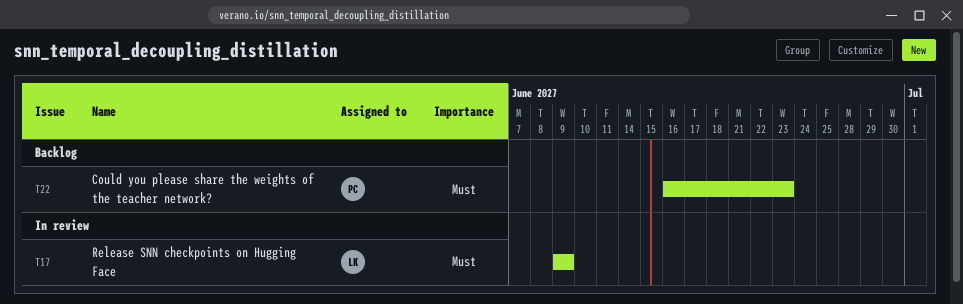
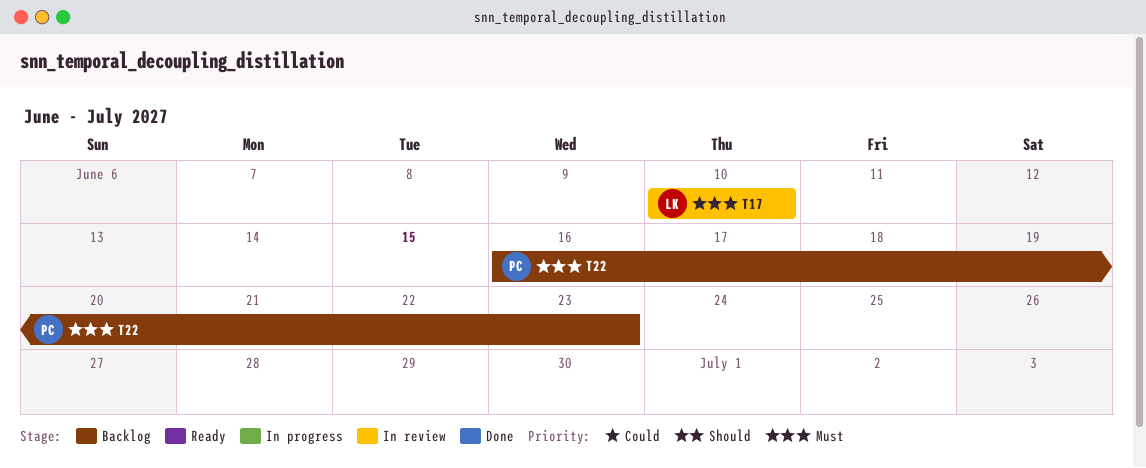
T17, start: Jun 9 -> Jun 10
T17, due: Jun 9 -> Jun 10

